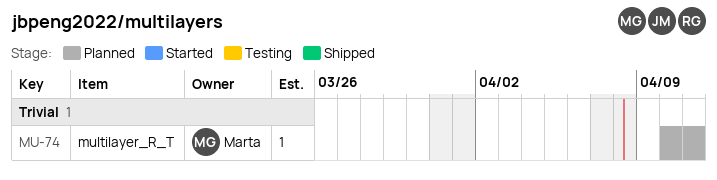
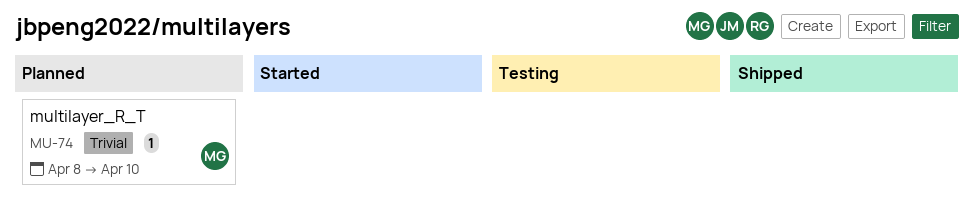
MU-74, start: Apr 10 -> Apr 8
MU-74, due: Apr 11 -> Apr 10

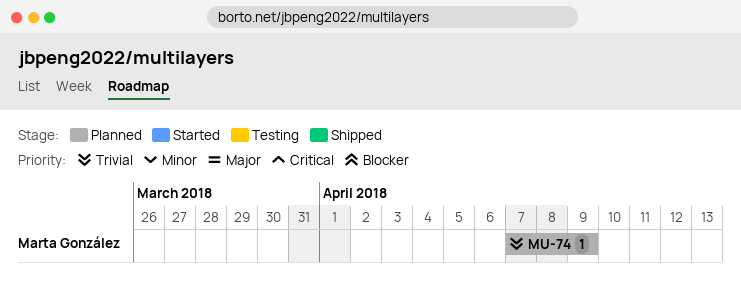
MU-74, start: Apr 8 -> Apr 7
MU-74, due: Apr 10 -> Apr 9

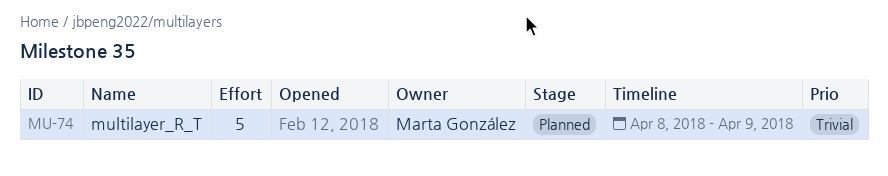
MU-74, estimate: 1 -> 5
MU-74, start: Apr 7 -> Apr 8

